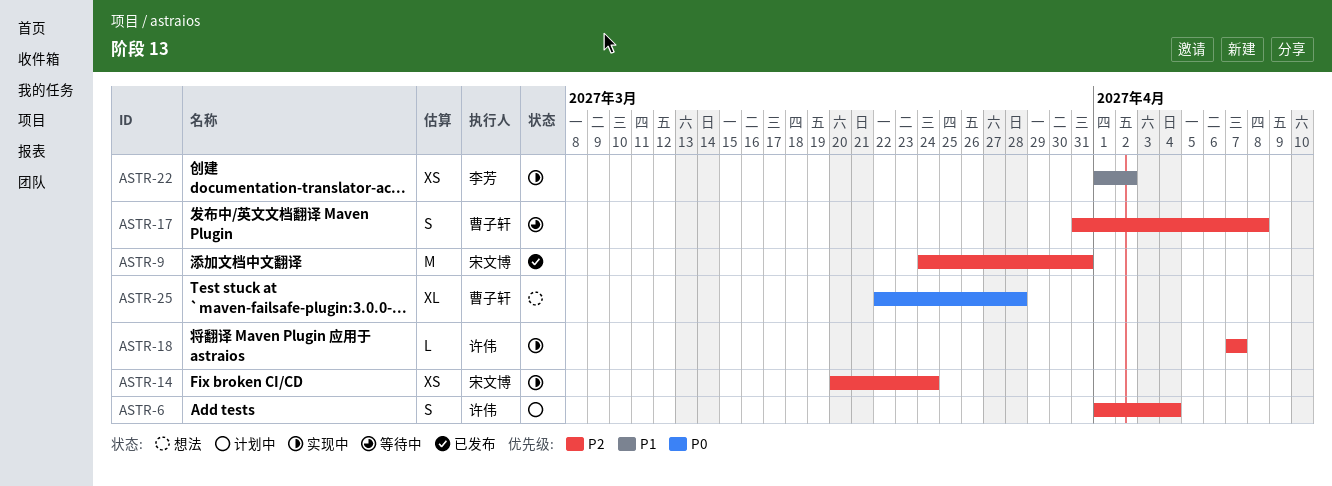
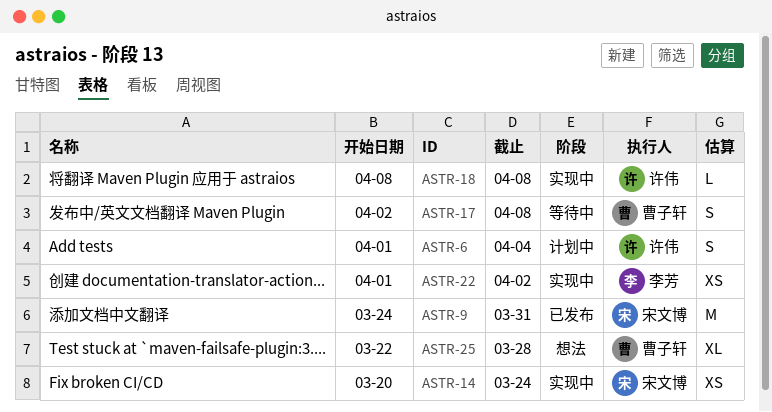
ASTR-17, start: Mar 31 -> Apr 2
ASTR-18, start: Apr 7 -> Apr 8
ASTR-18, due: Apr 7 -> Apr 8

